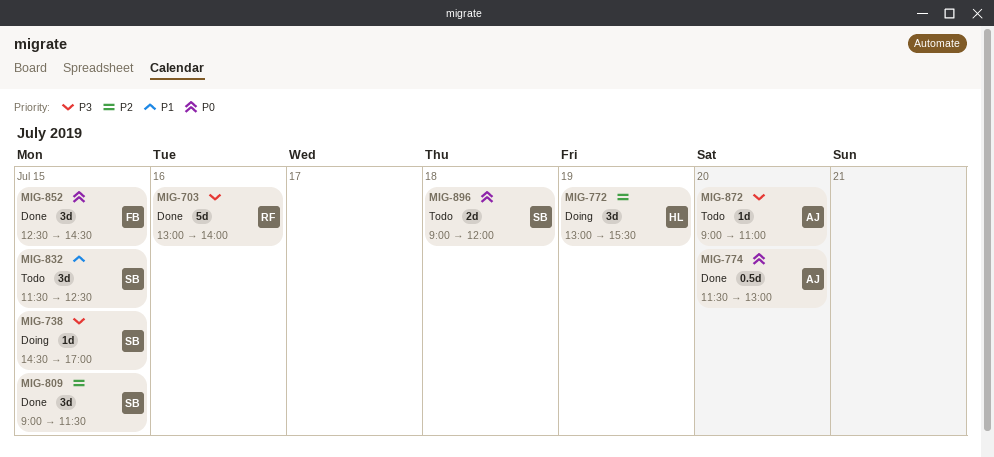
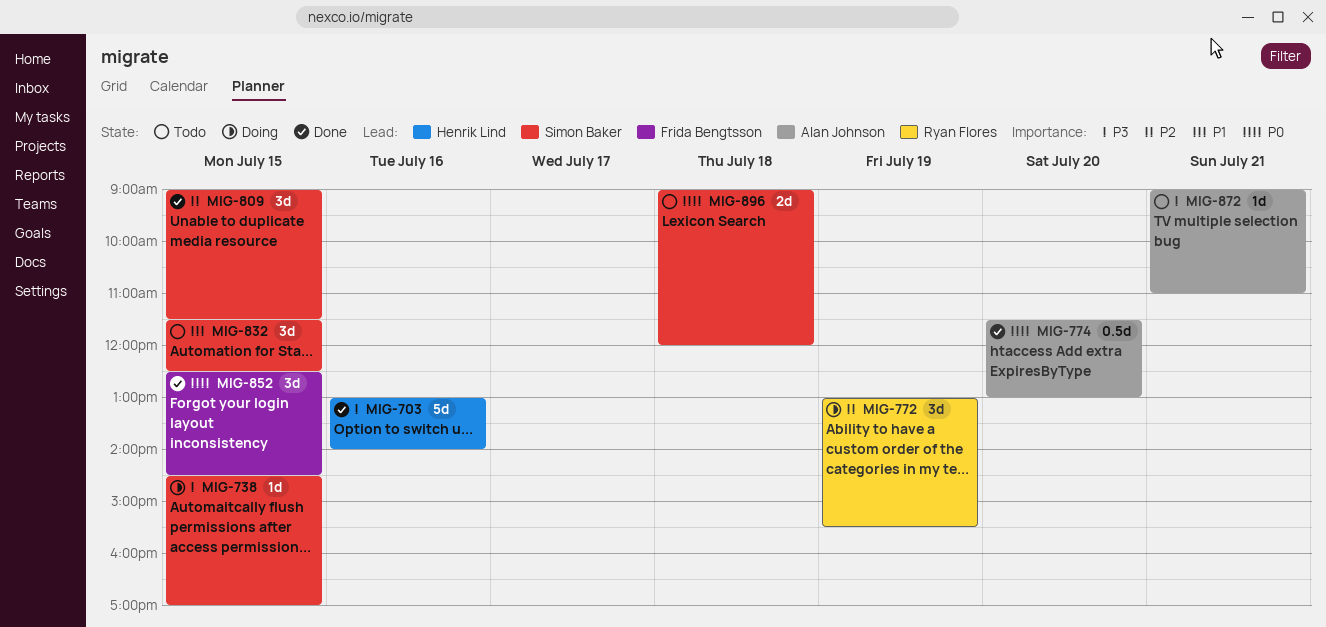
MIG-703, owner: Ryan Flores -> Henrik Lind
MIG-772, owner: Henrik Lind -> Ryan Flores
MIG-872, day: Jul 20 -> Jul 21

